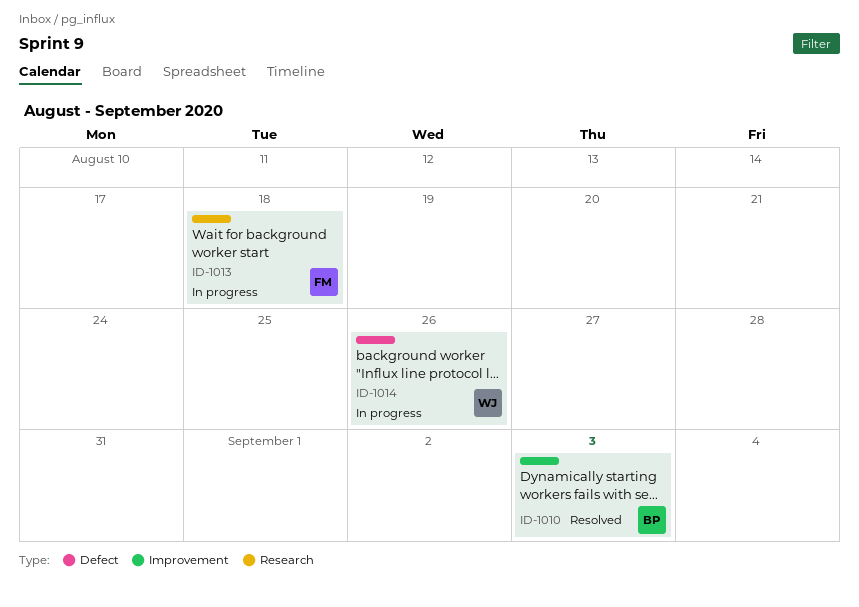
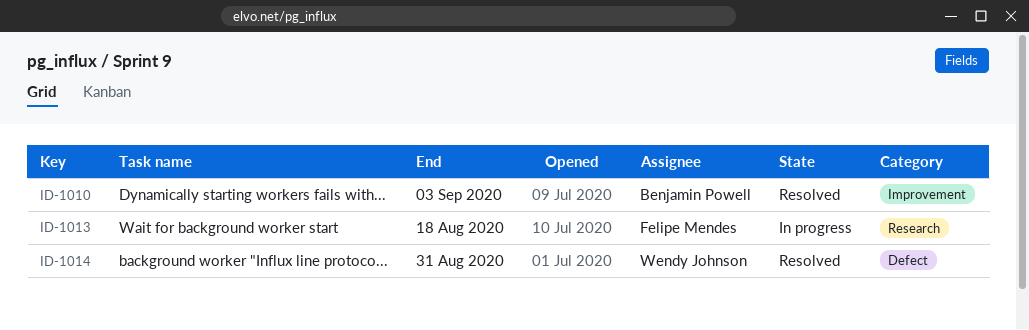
ID-1014, status: In progress -> Resolved
ID-1014, due: Aug 26 -> Aug 31

